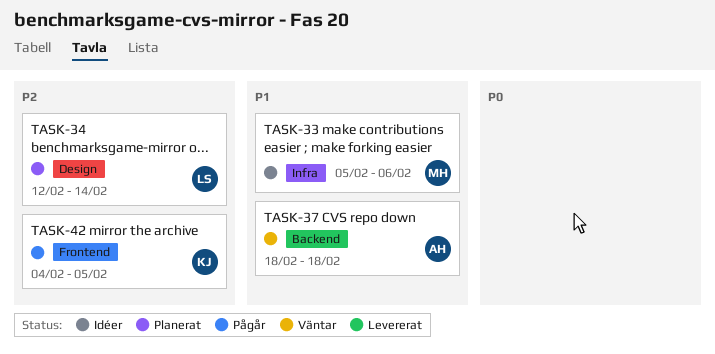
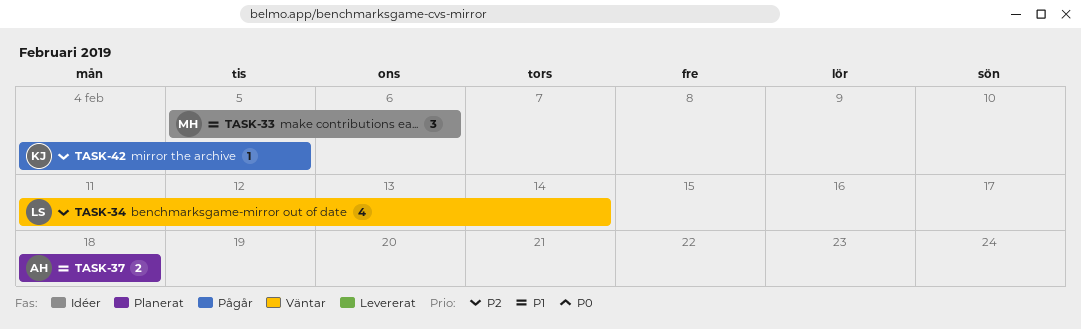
TASK-34, status: Planerat -> Väntar
TASK-34, start: Feb 12 -> Feb 11
TASK-37, status: Väntar -> Planerat

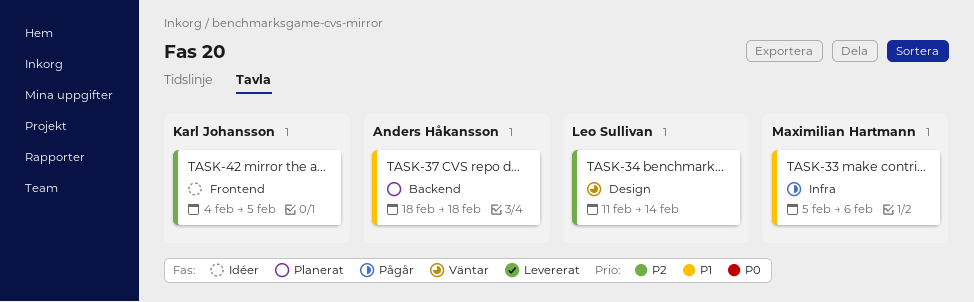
TASK-33, status: Idéer -> Pågår
TASK-42, status: Pågår -> Idéer

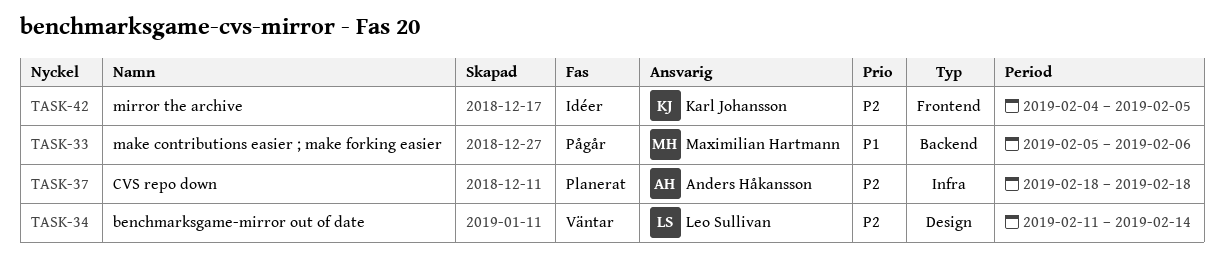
TASK-33, label: Infra -> Backend
TASK-37, priority: P1 -> P2
TASK-37, label: Backend -> Infra

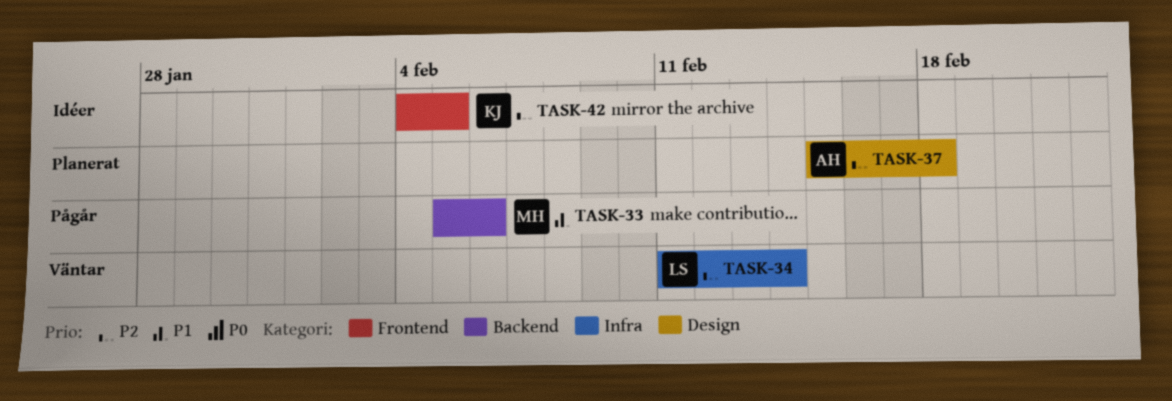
TASK-34, label: Design -> Infra
TASK-37, label: Infra -> Design
TASK-37, start: Feb 18 -> Feb 15

